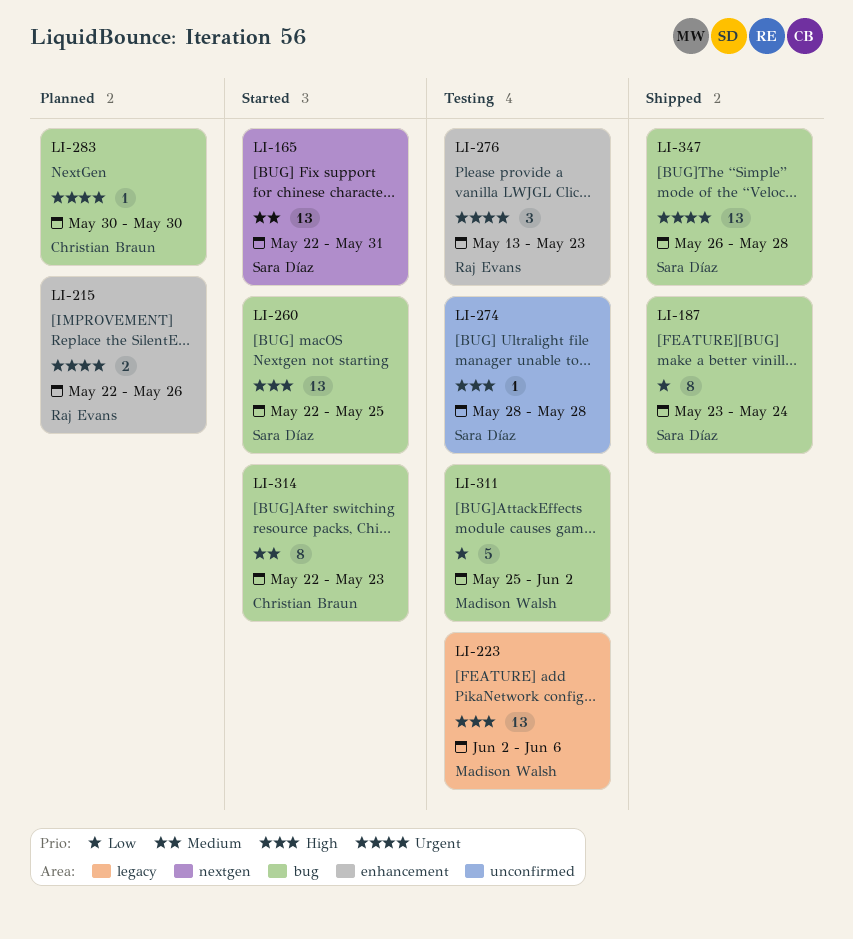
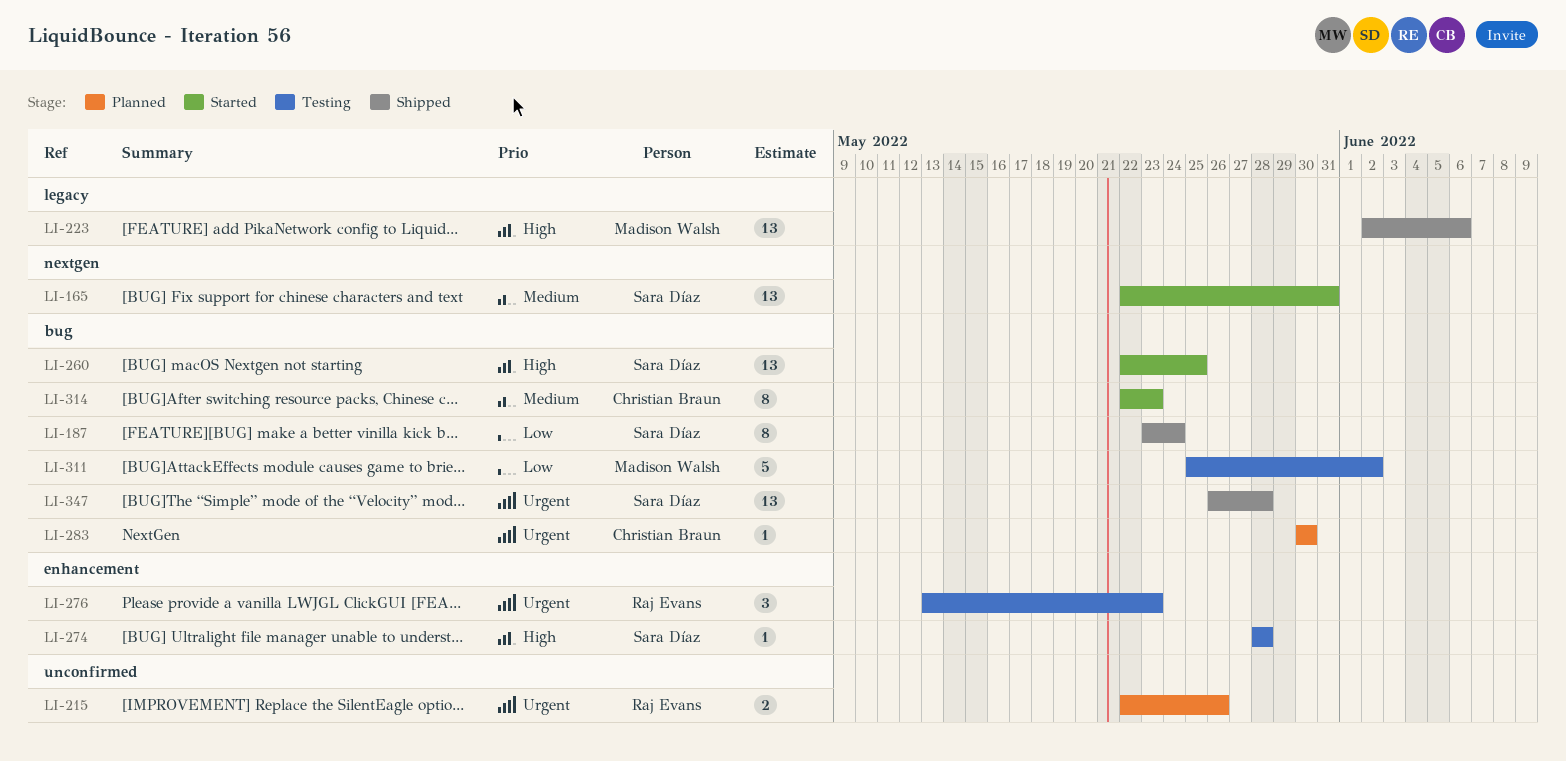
LI-215, label: enhancement -> unconfirmed
LI-223, status: Testing -> Shipped
LI-274, label: unconfirmed -> enhancement

